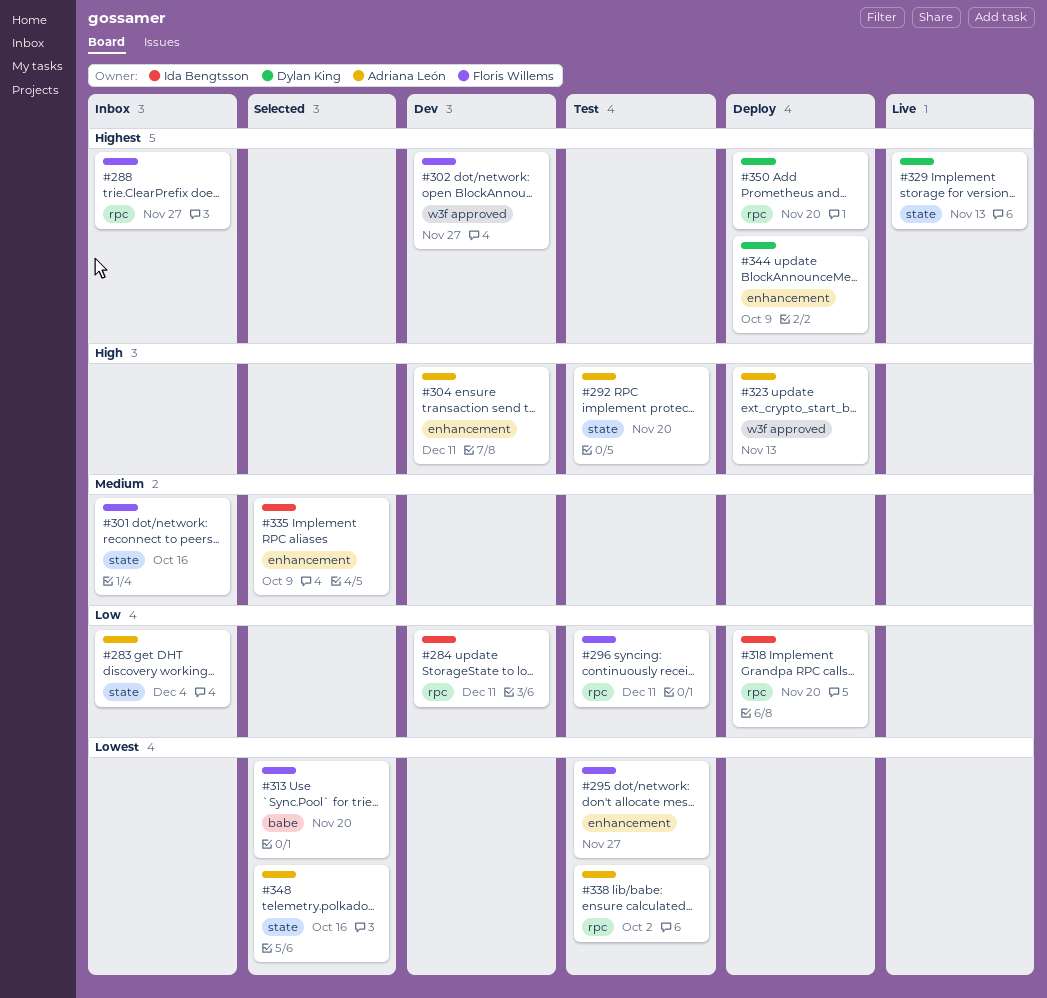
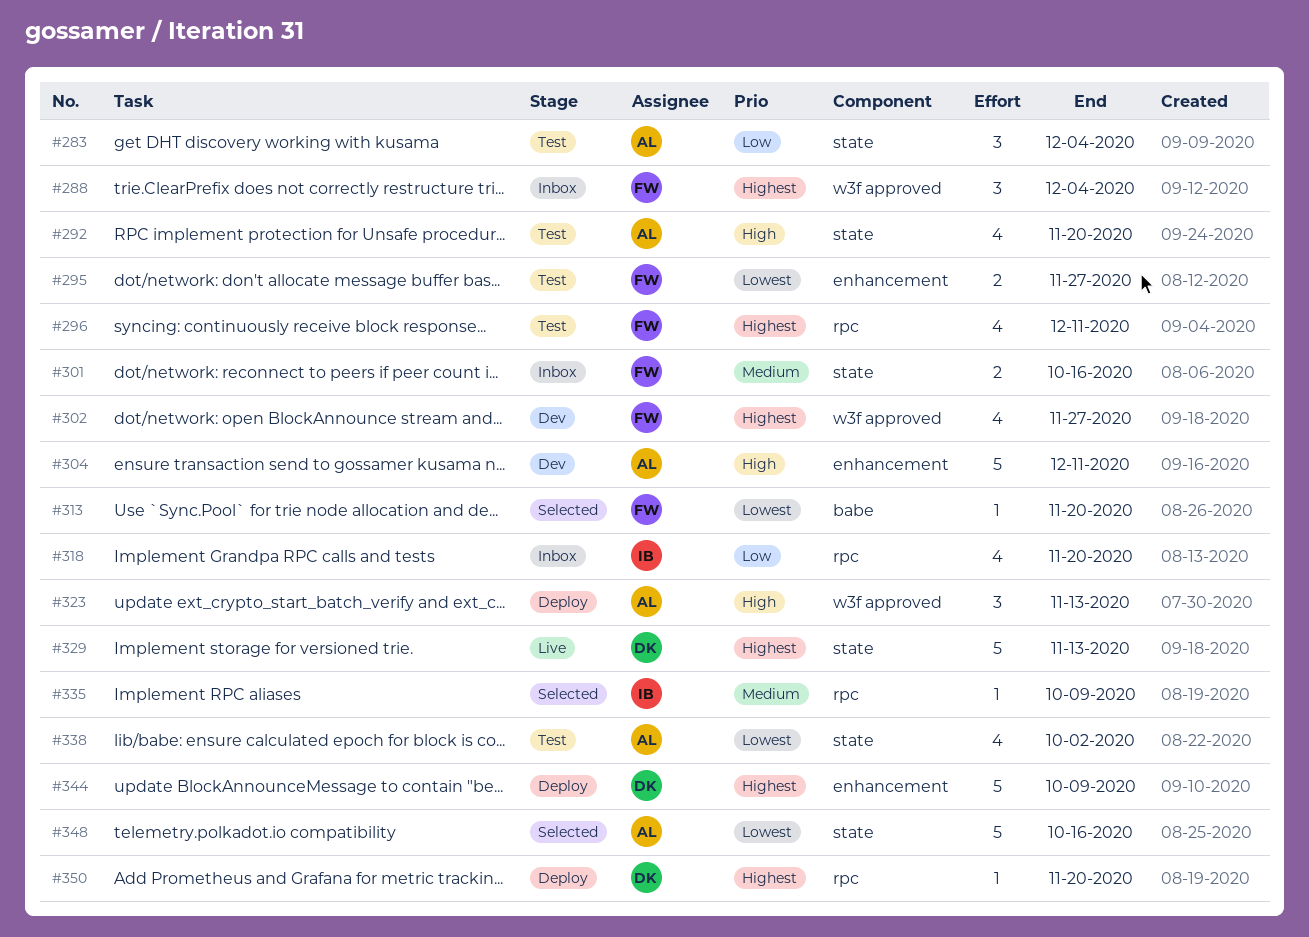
#283, status: Inbox -> Test
#284: present -> none
#288, label: rpc -> w3f approved
#288, due: Nov 27 -> Dec 4
#296, priority: Low -> Highest
#318, status: Deploy -> Inbox
#335, label: enhancement -> rpc
#338, label: rpc -> state

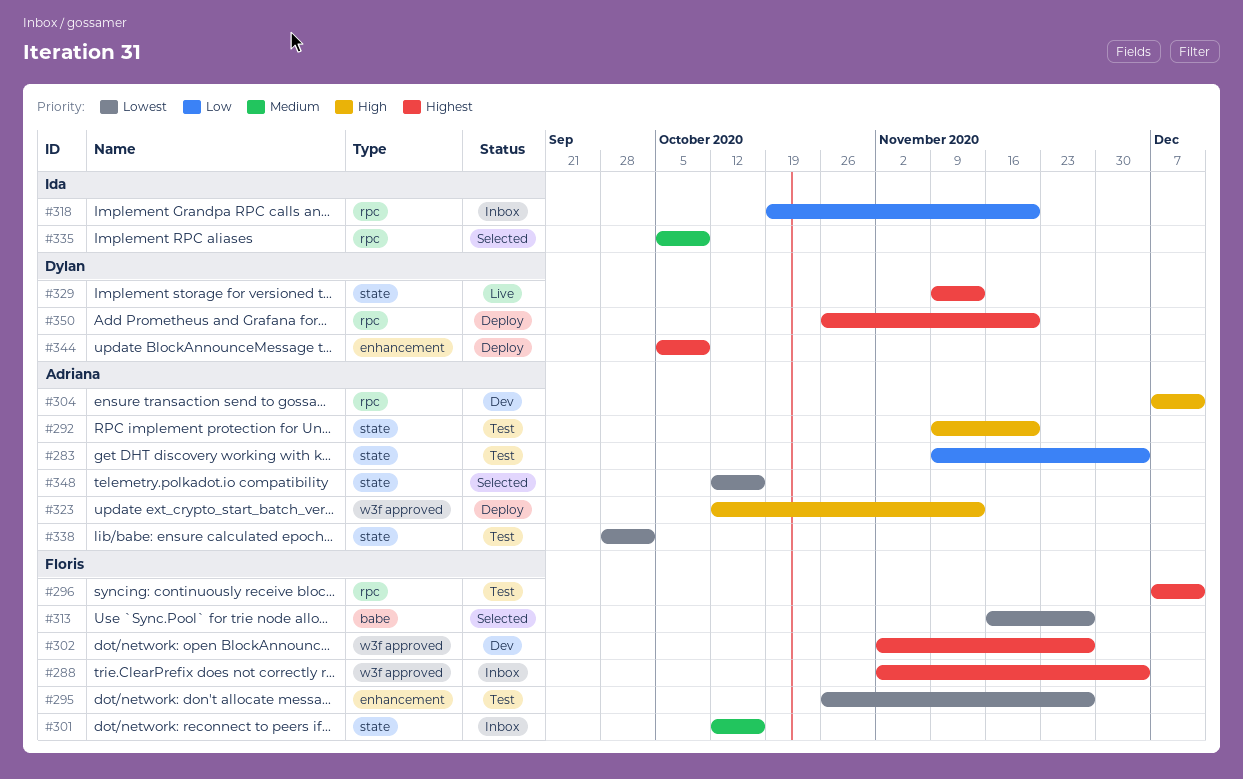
#304, label: enhancement -> rpc
#313, due: Nov 20 -> Nov 27

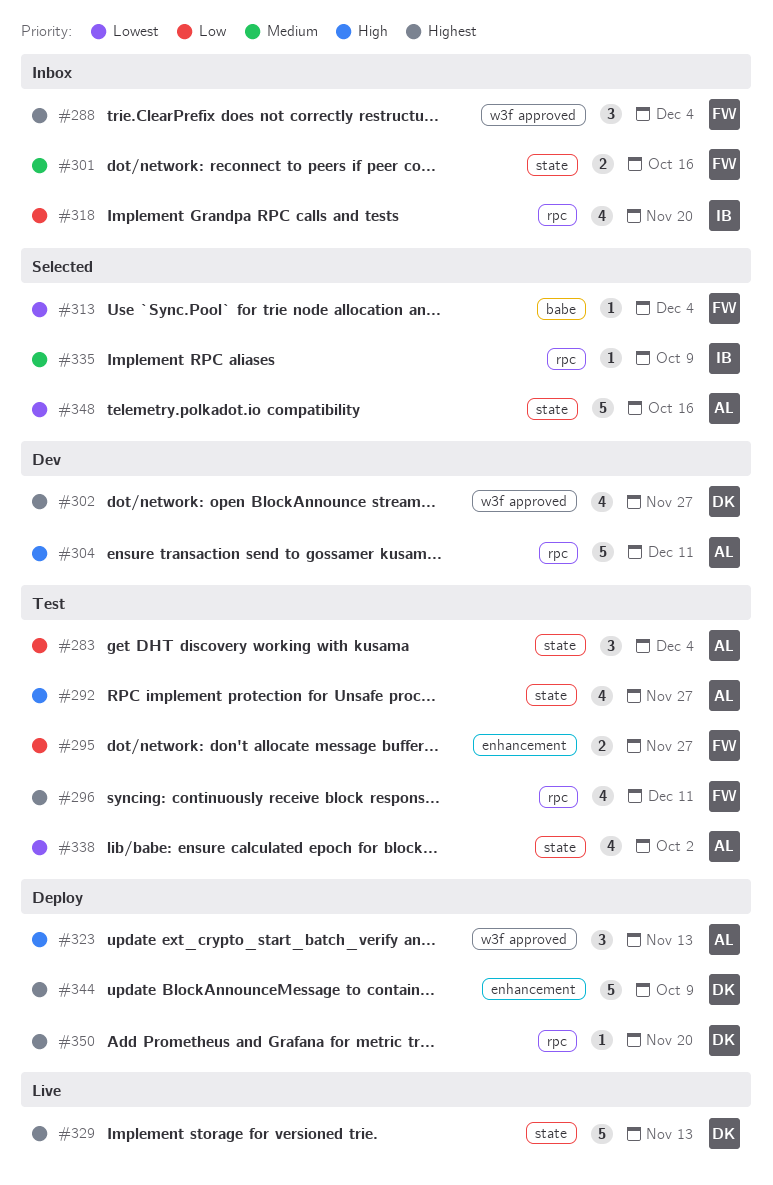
#292, due: Nov 20 -> Nov 27
#295, priority: Lowest -> Low
#302, owner: Floris -> Dylan
#313, due: Nov 27 -> Dec 4

